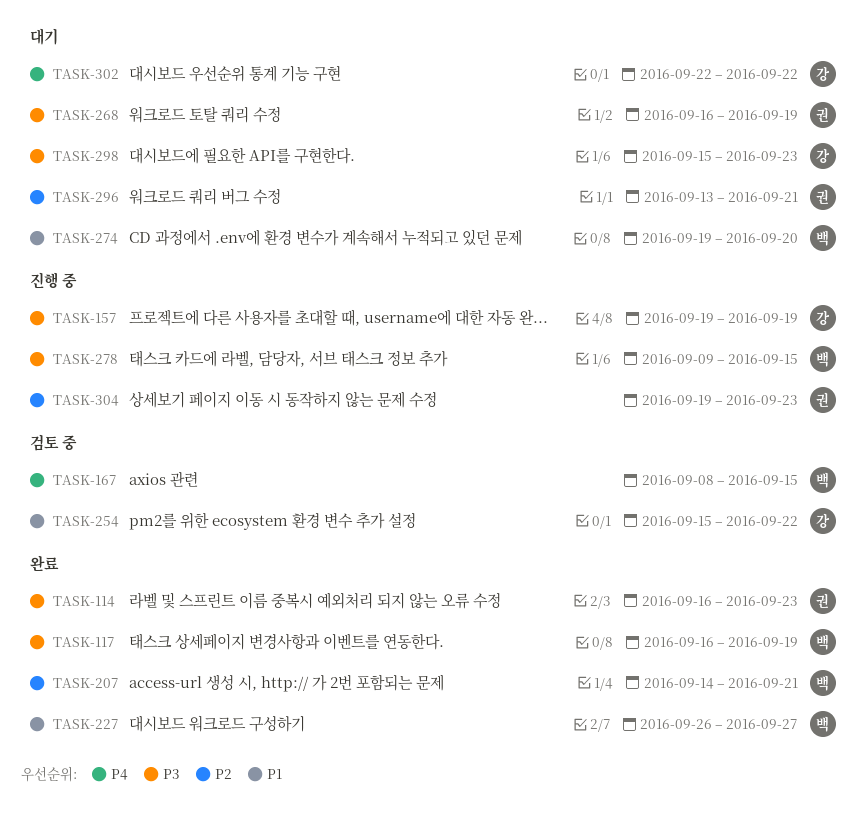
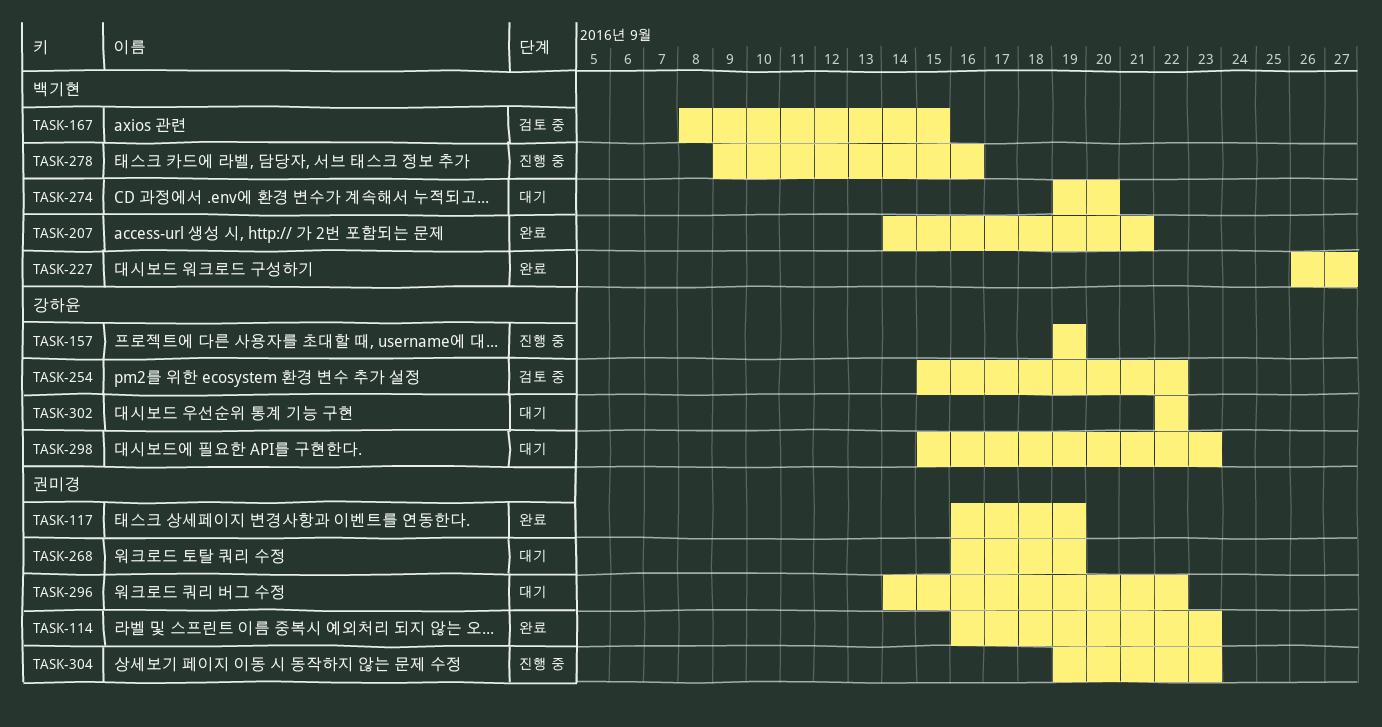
TASK-117, owner: 백기현 -> 권미경
TASK-278, due: Sep 15 -> Sep 16
TASK-296, start: Sep 13 -> Sep 14
TASK-296, due: Sep 21 -> Sep 22

